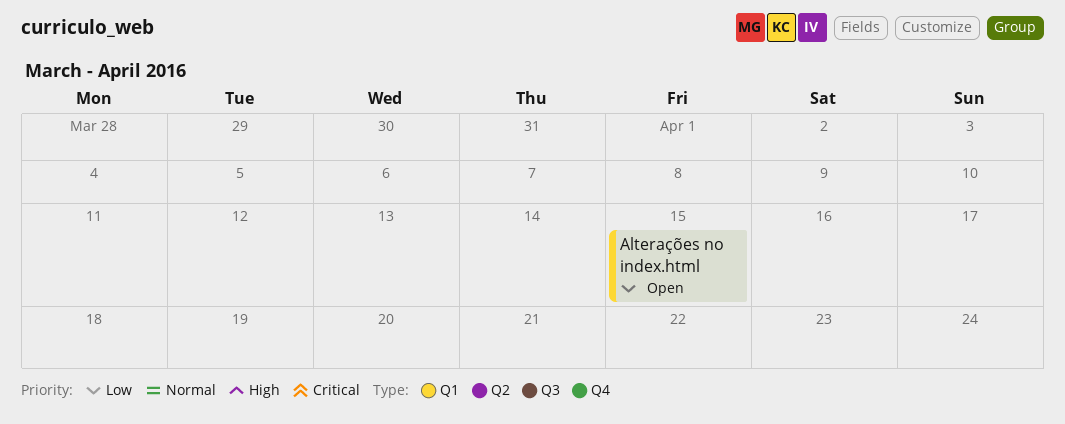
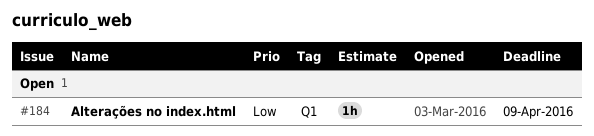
Alterações no index.html, due: Apr 15 -> Apr 9

